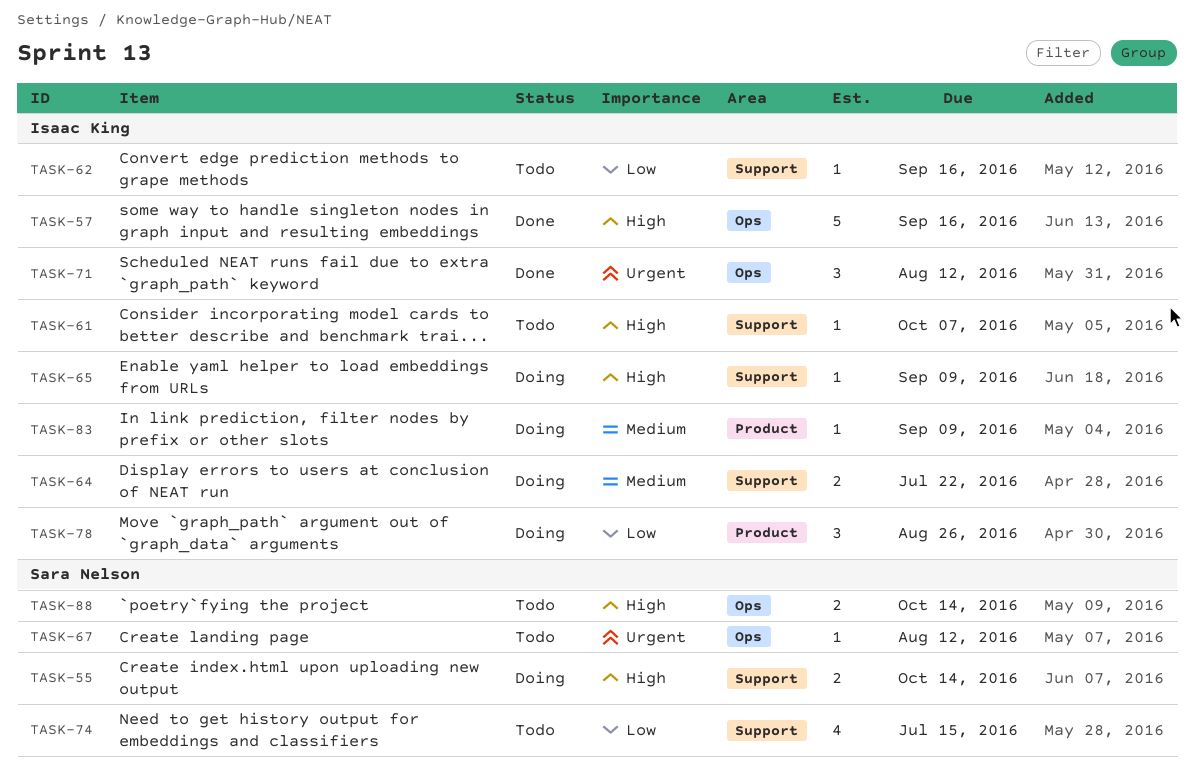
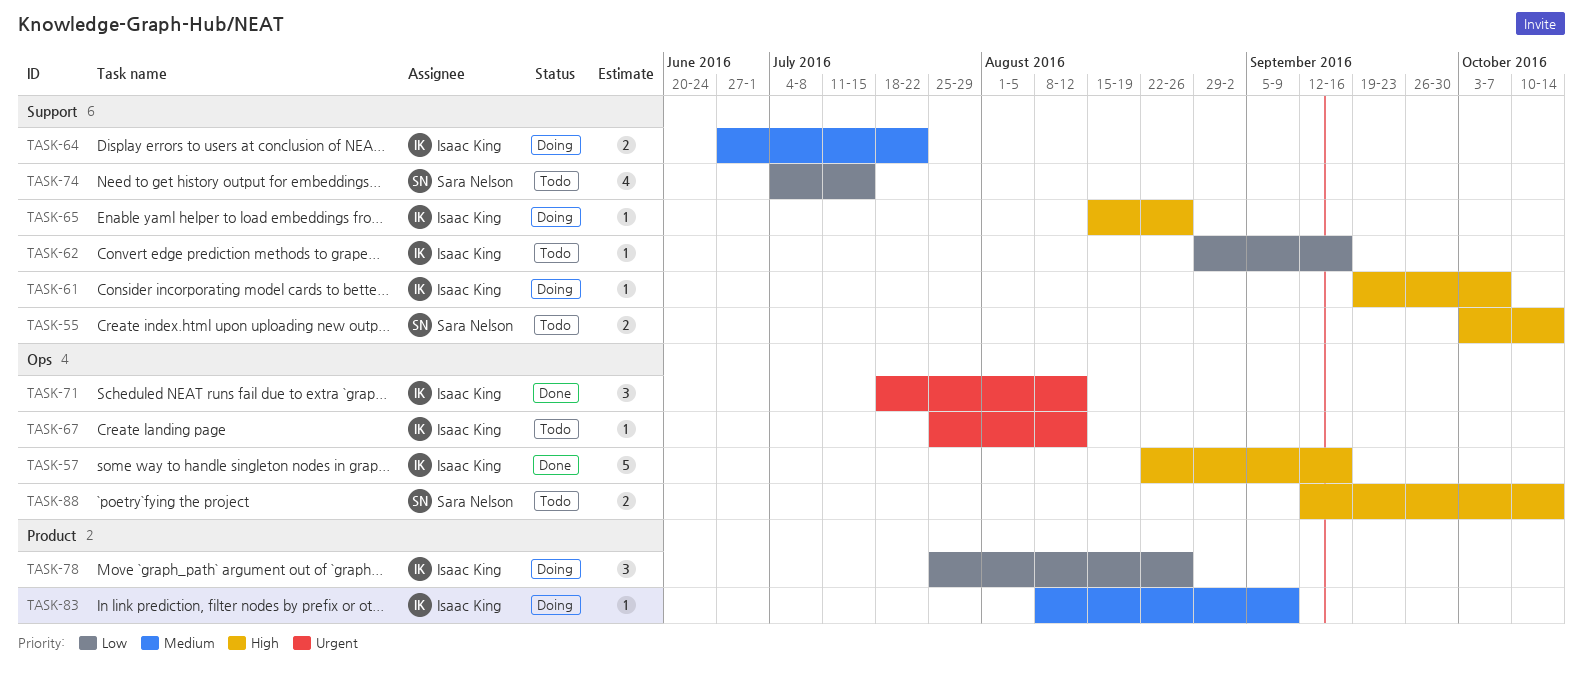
TASK-55, status: Doing -> Todo
TASK-61, status: Todo -> Doing
TASK-65, due: Sep 9 -> Aug 26
TASK-67, owner: Sara Nelson -> Isaac King

